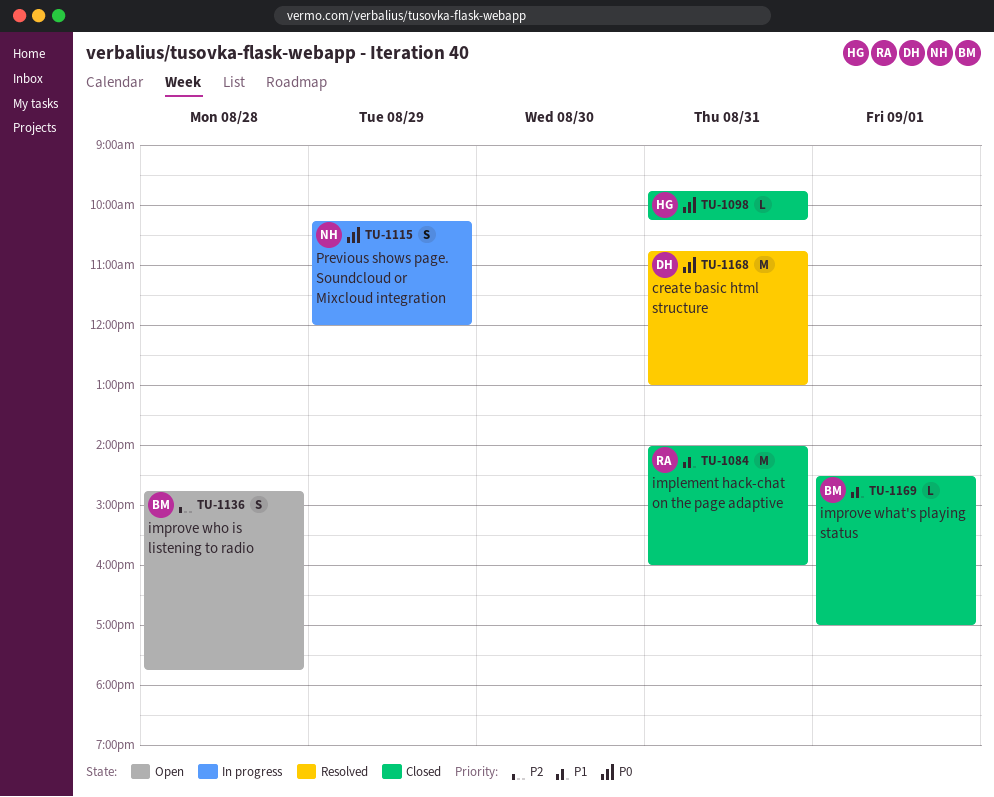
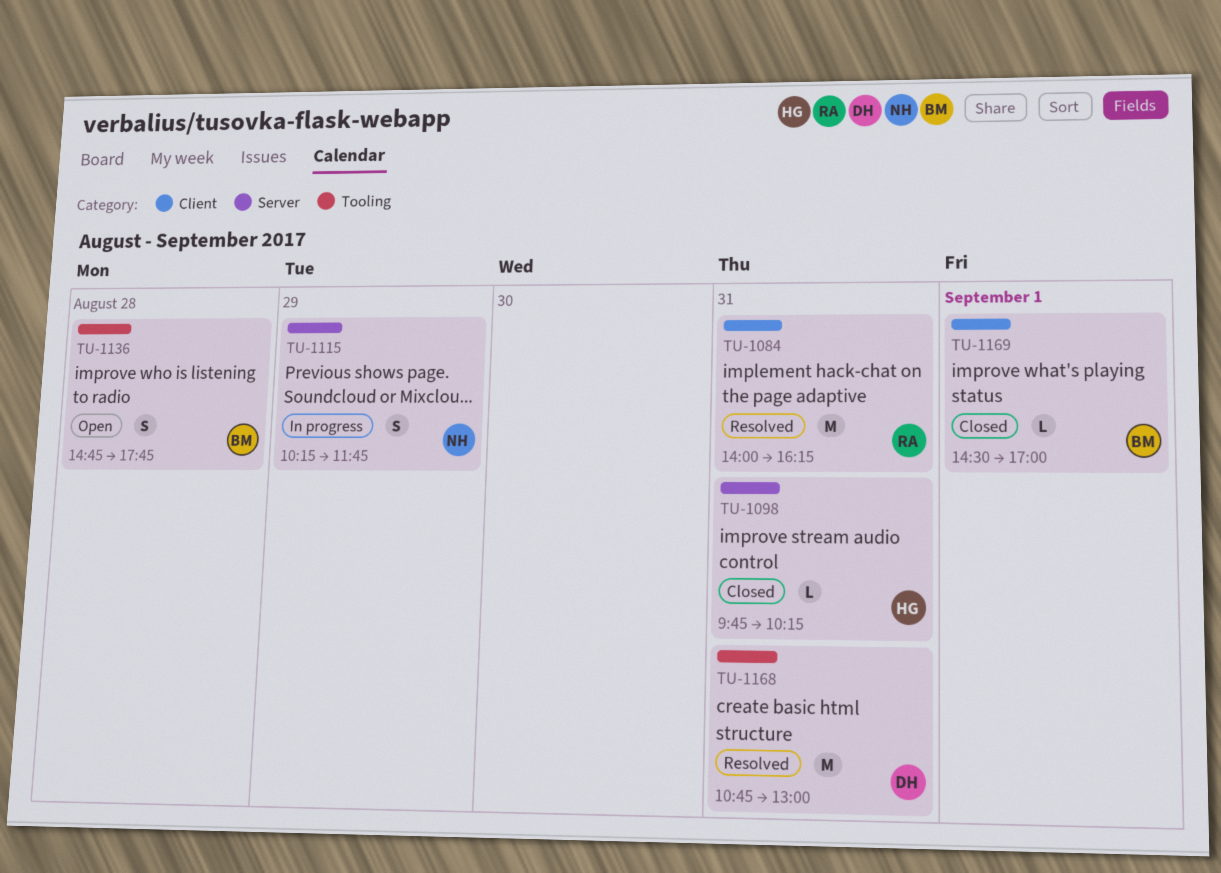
TU-1084, status: Closed -> Resolved
TU-1084, ends: 16:00 -> 16:15
TU-1115, ends: 12:00 -> 11:45

